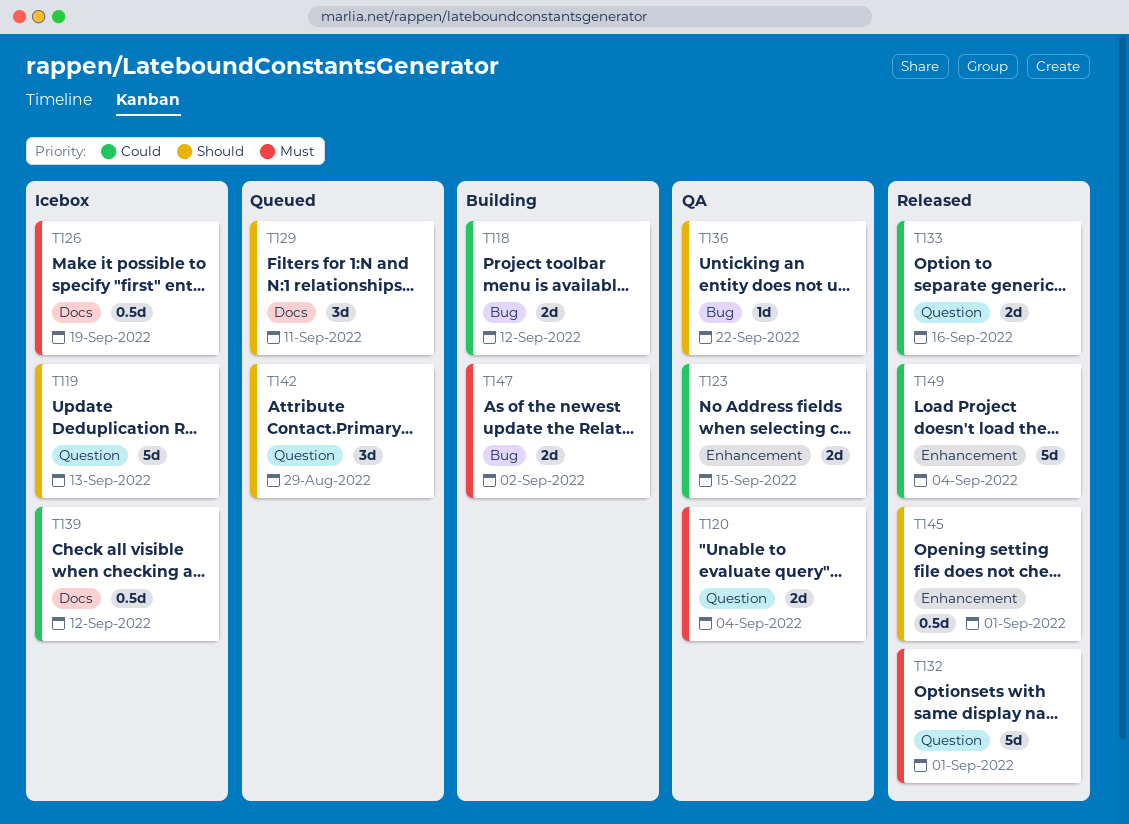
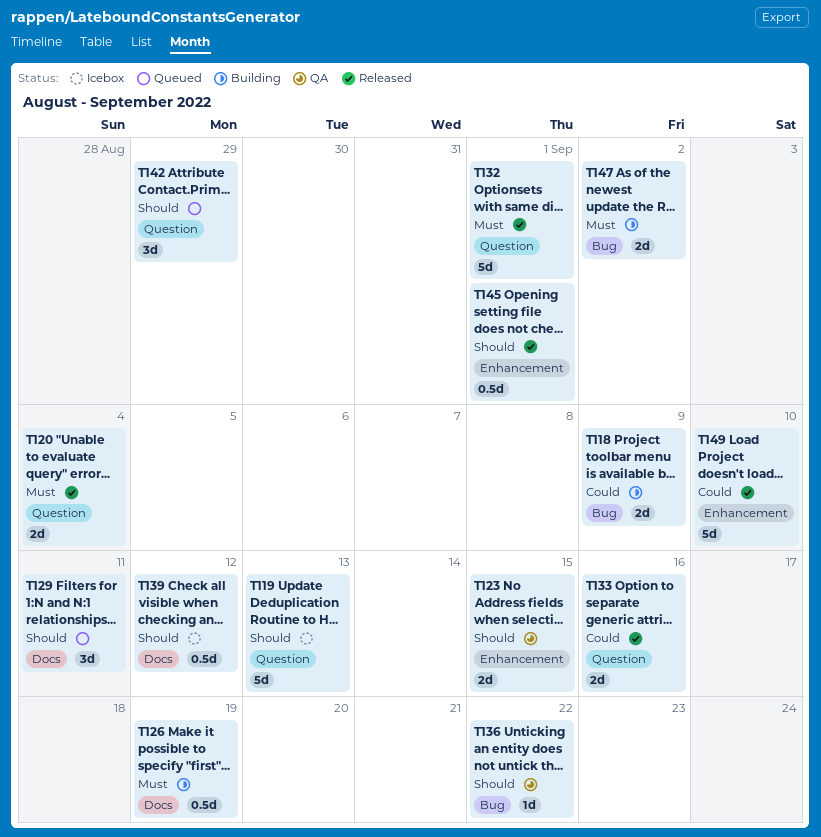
T118, due: Sep 12 -> Sep 9
T120, status: QA -> Released
T123, priority: Could -> Should
T126, status: Icebox -> Building
T139, priority: Could -> Should
T149, due: Sep 4 -> Sep 10

